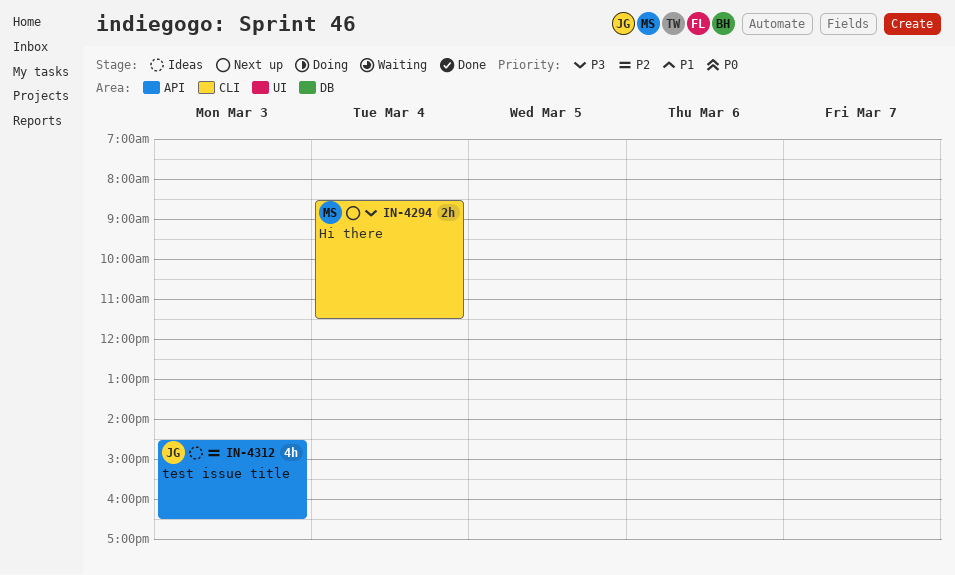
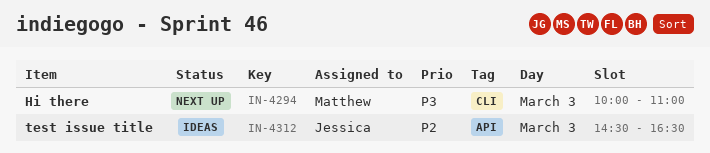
IN-4294, day: Mar 4 -> Mar 3
IN-4294, begins: 08:30 -> 10:00
IN-4294, ends: 11:30 -> 11:00

